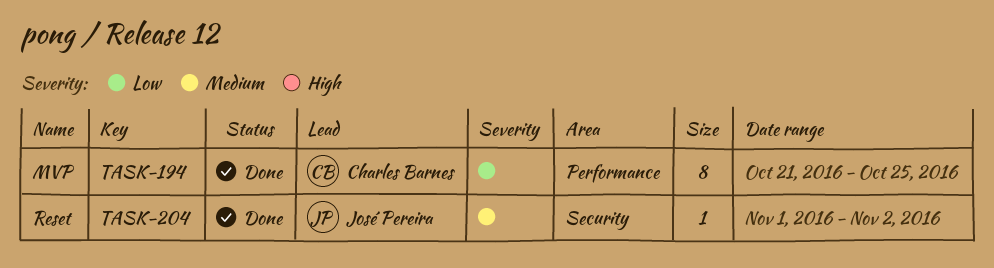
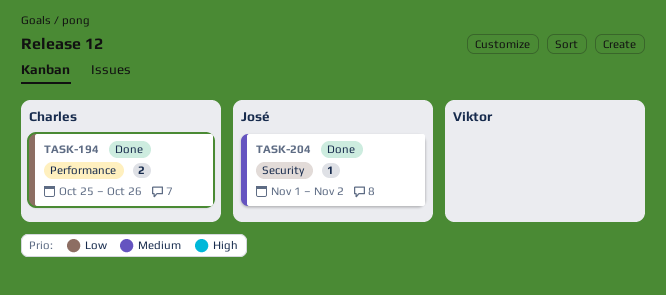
TASK-194, estimate: 8 -> 2
TASK-194, start: Oct 21 -> Oct 25
TASK-194, due: Oct 25 -> Oct 26

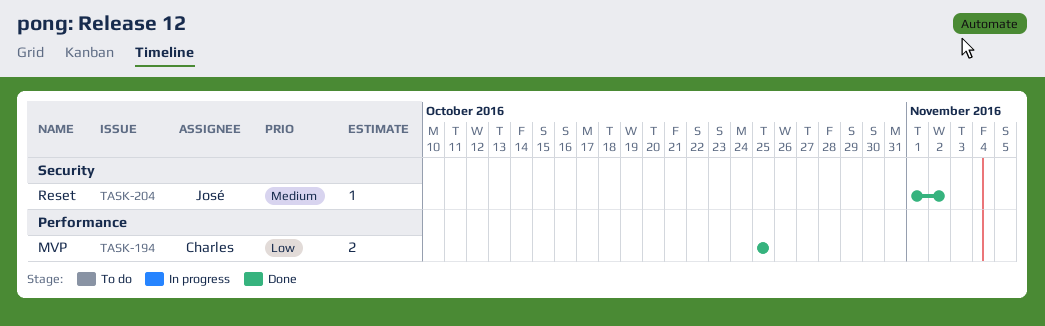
TASK-194, due: Oct 26 -> Oct 25

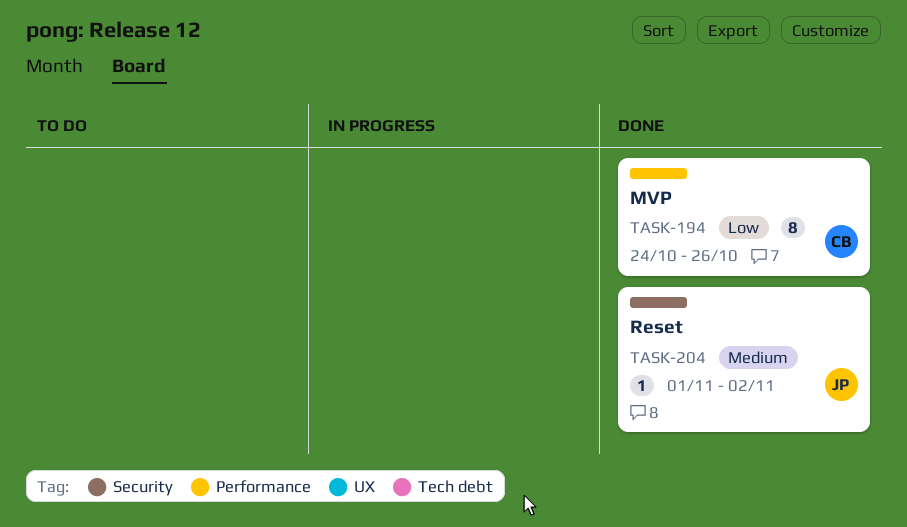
TASK-194, estimate: 2 -> 8
TASK-194, start: Oct 25 -> Oct 24
TASK-194, due: Oct 25 -> Oct 26

